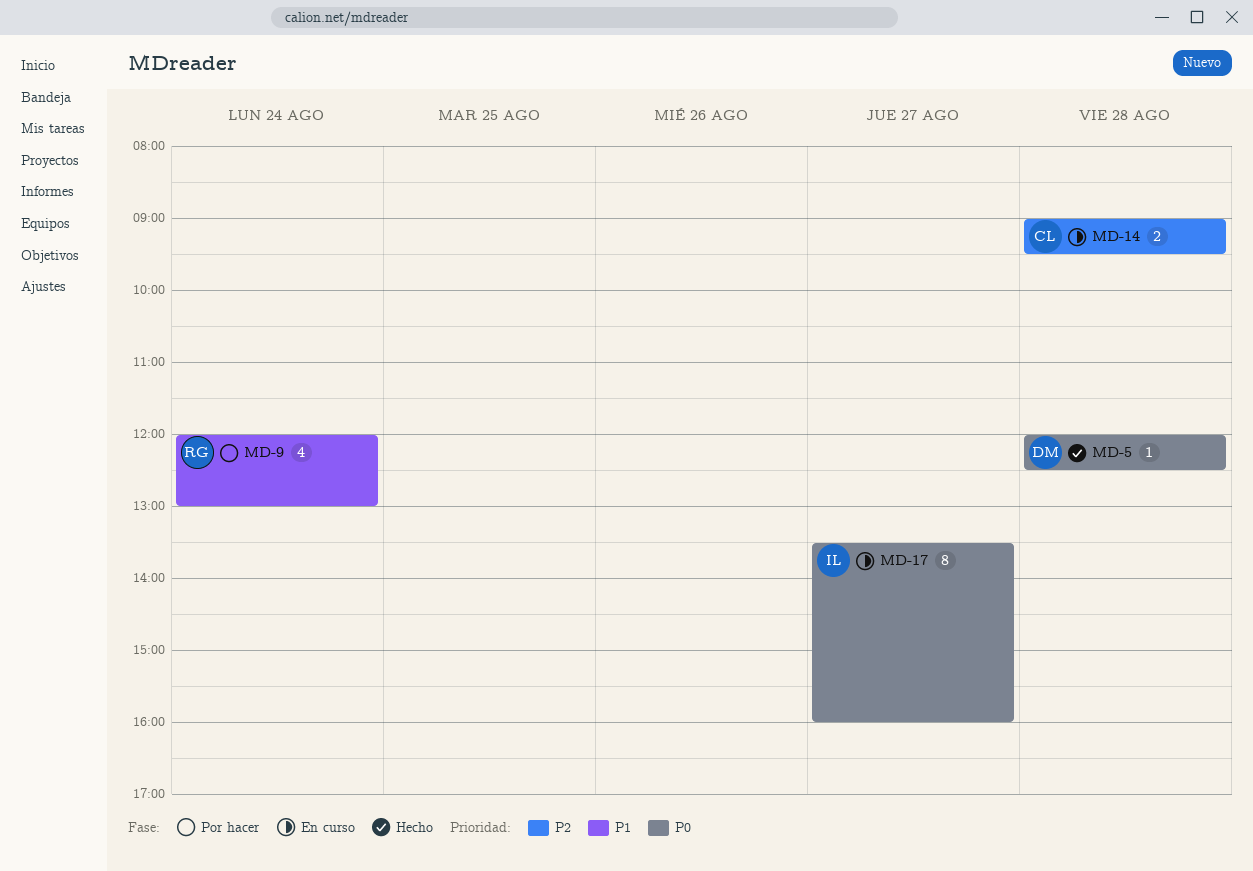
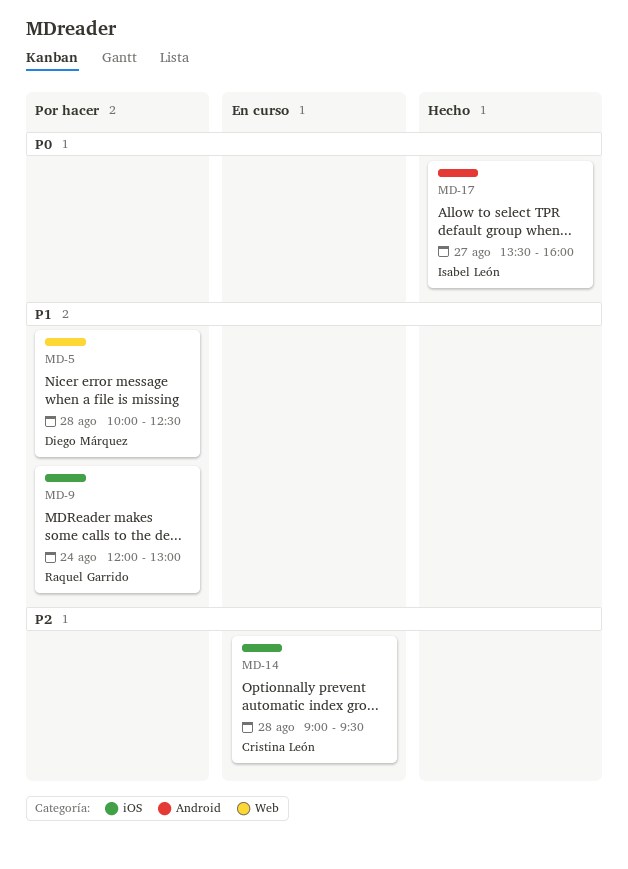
MD-5, status: Hecho -> Por hacer
MD-5, priority: P0 -> P1
MD-5, begins: 12:00 -> 10:00
MD-17, status: En curso -> Hecho

